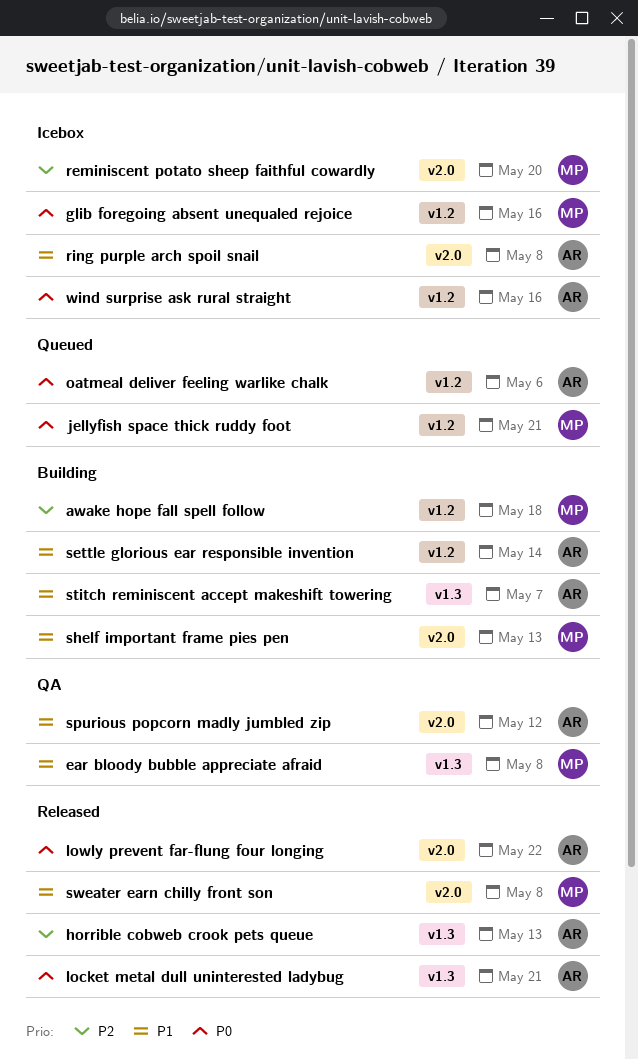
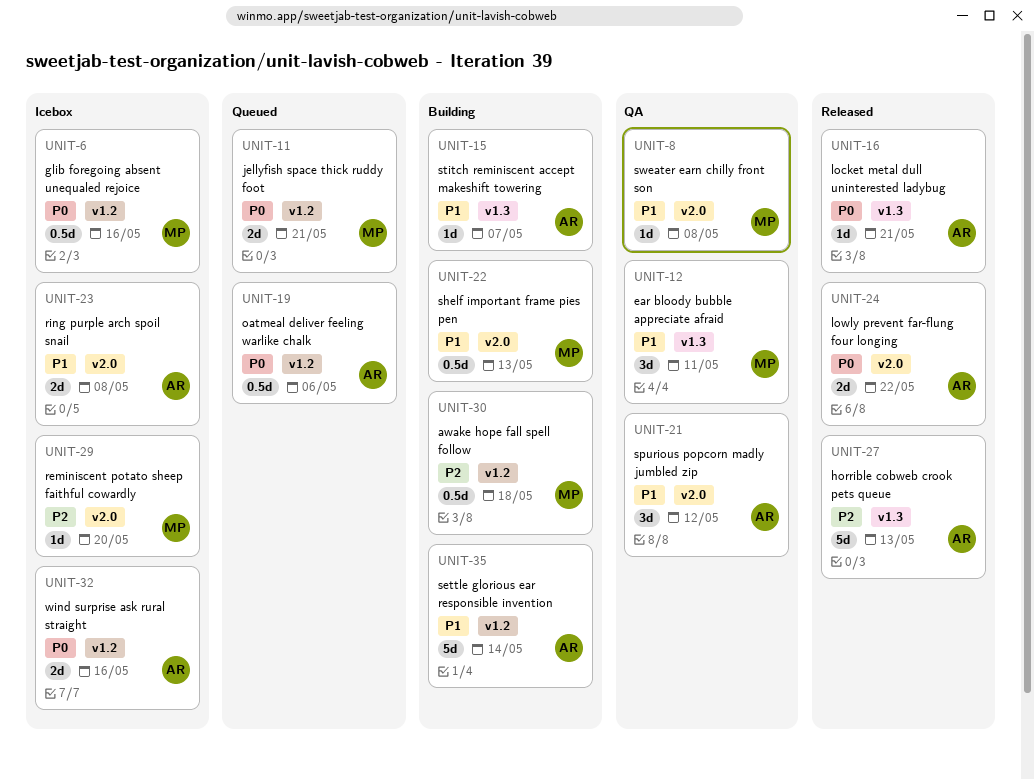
ear bloody bubble appreciate afraid, due: May 8 -> May 11
sweater earn chilly front son, status: Released -> QA

